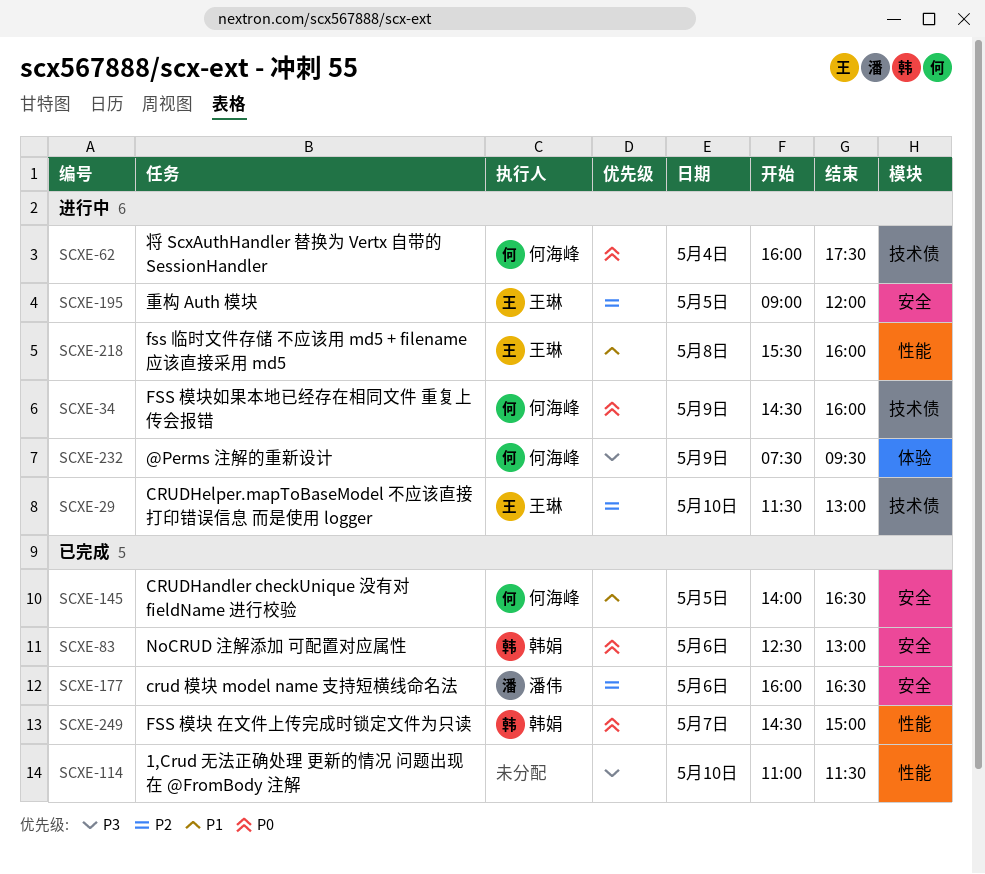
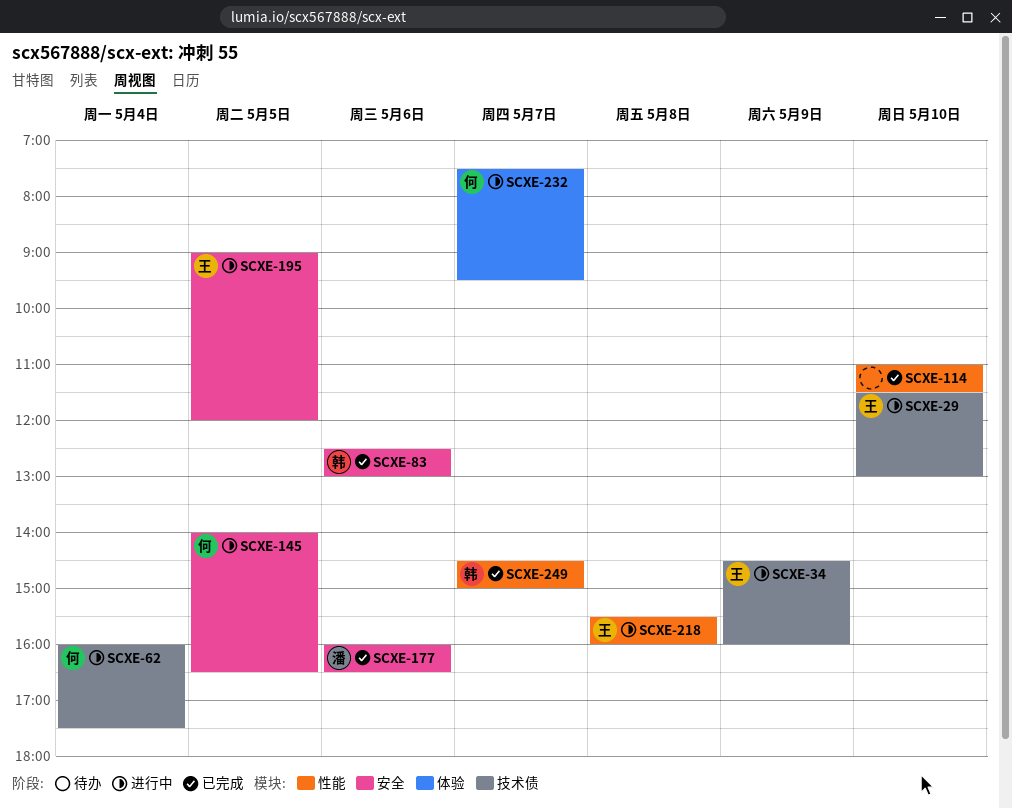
SCXE-34, owner: 何海峰 -> 王琳
SCXE-145, status: 已完成 -> 进行中
SCXE-232, day: May 9 -> May 7

